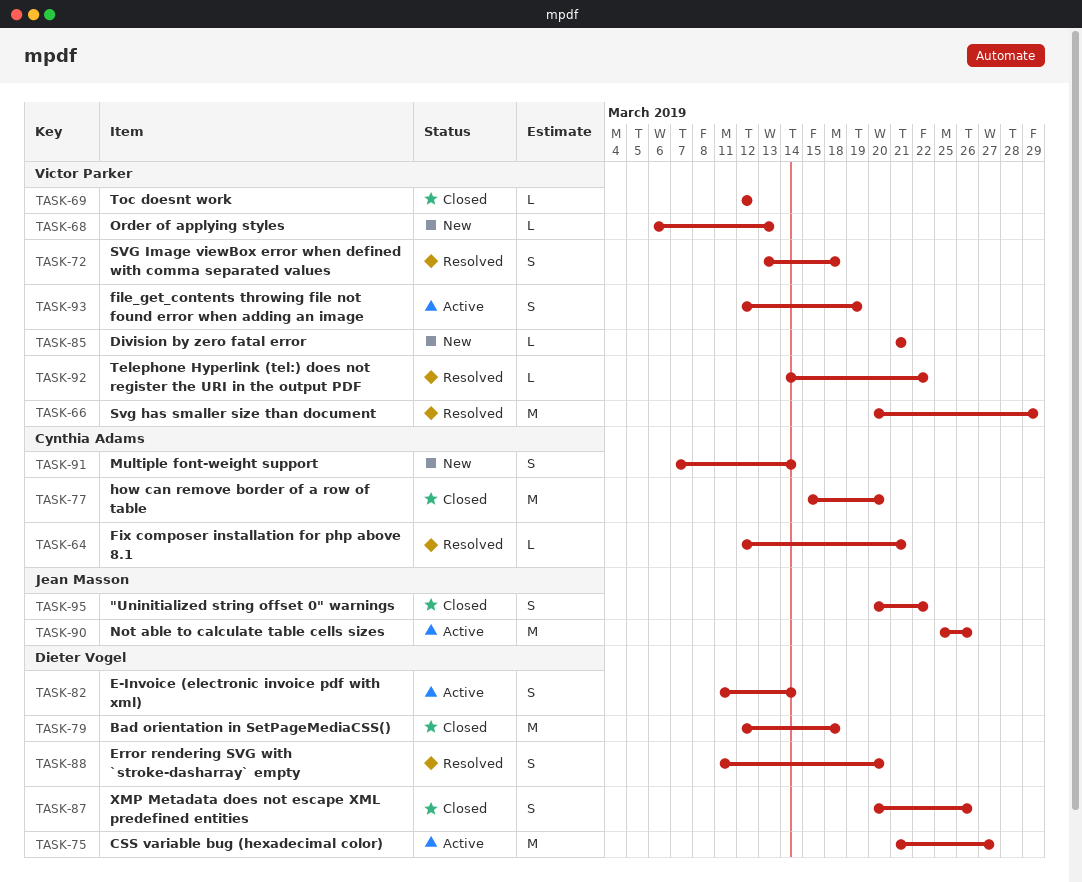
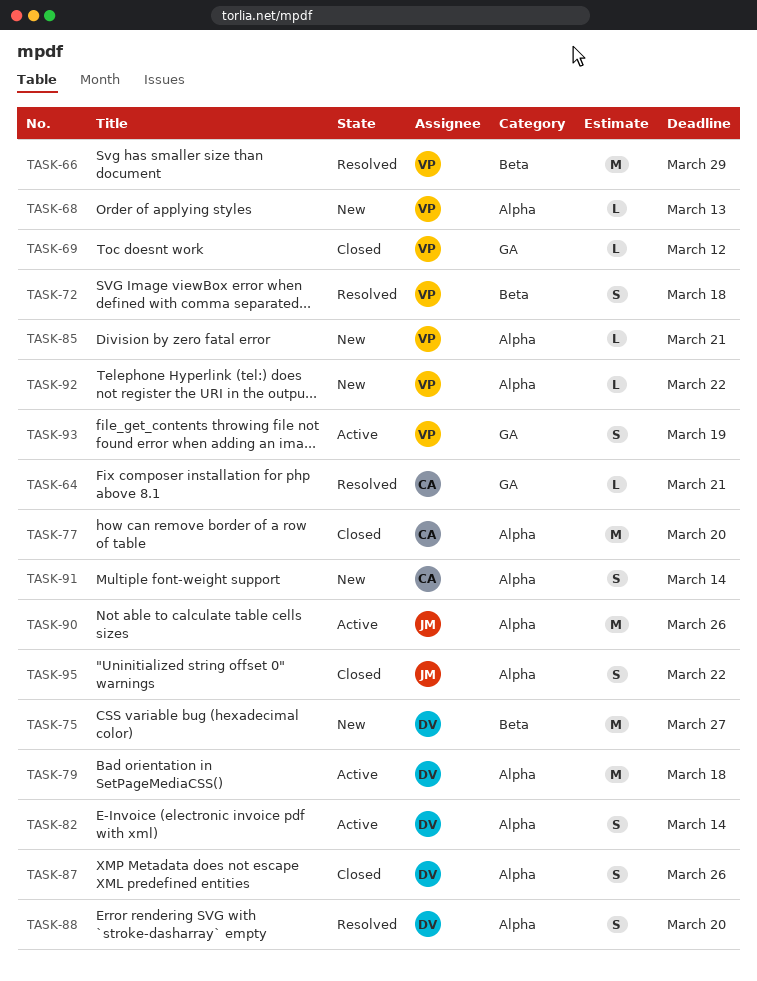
TASK-75, status: Active -> New
TASK-79, status: Closed -> Active
TASK-92, status: Resolved -> New

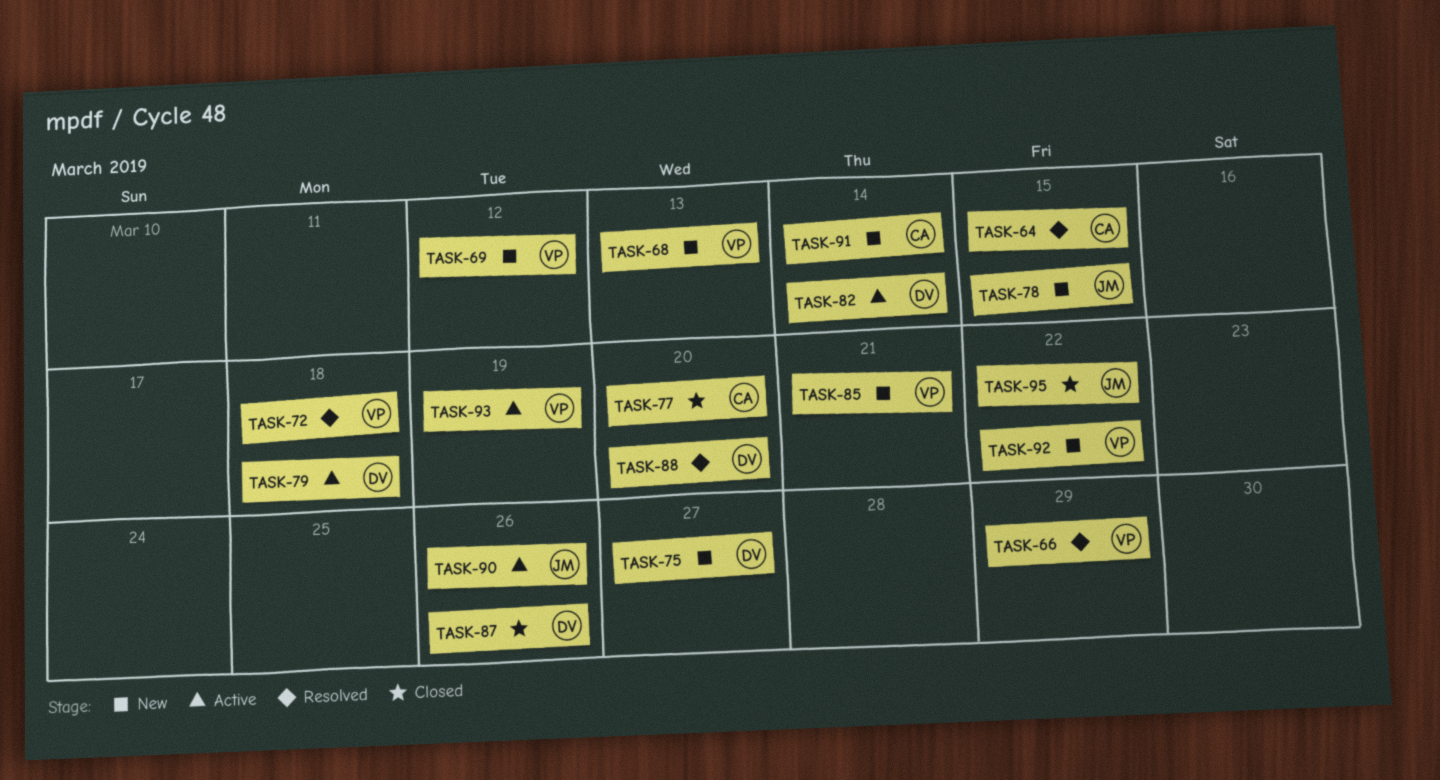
TASK-64, due: Mar 21 -> Mar 15
TASK-69, status: Closed -> New
TASK-78: none -> present

